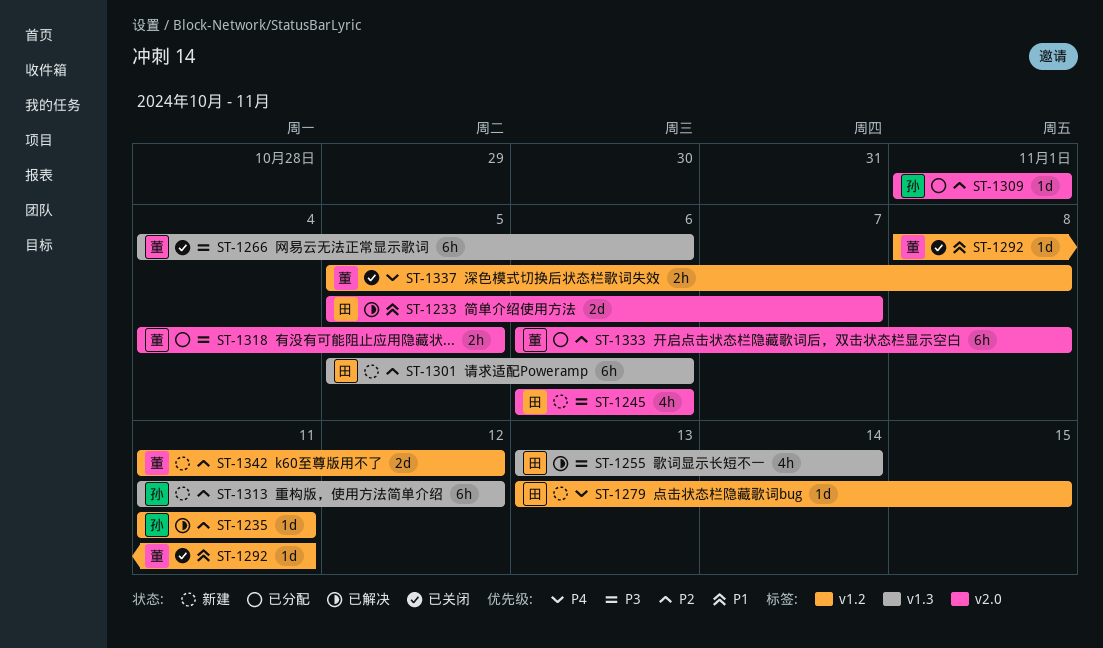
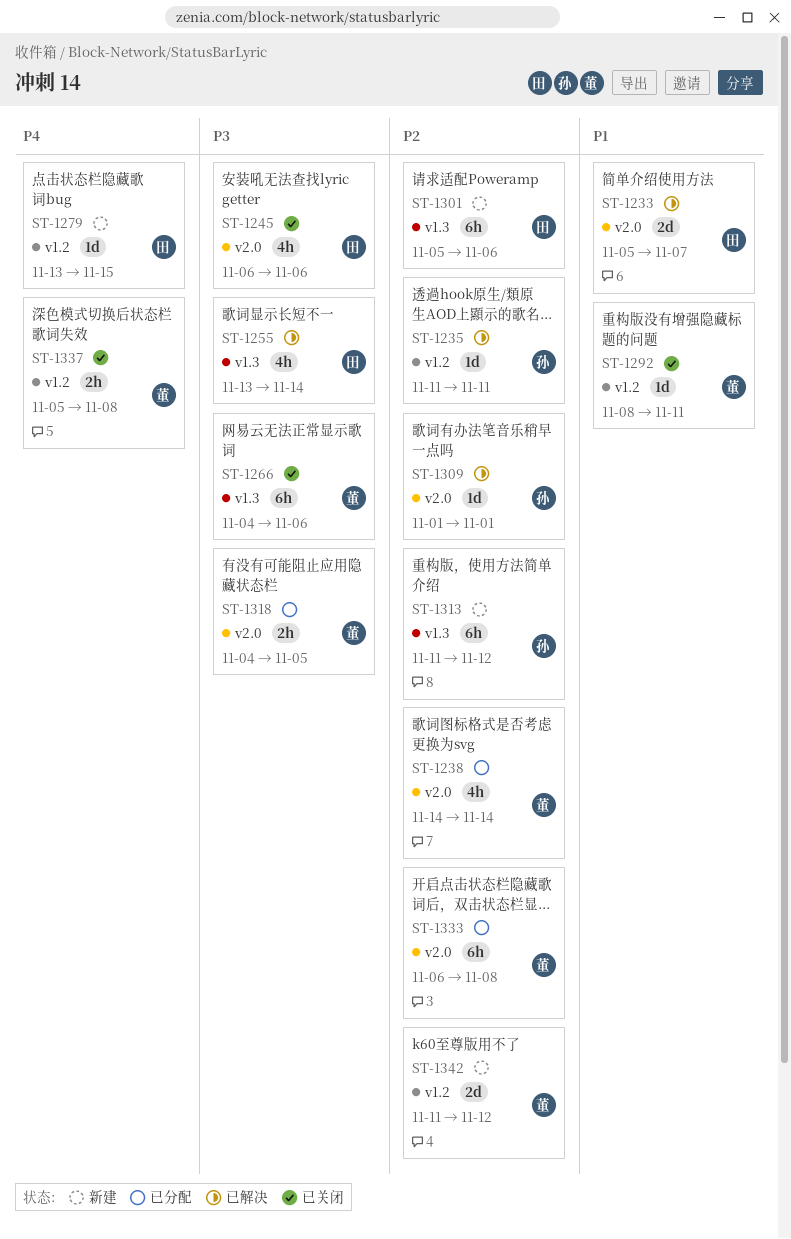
ST-1238: none -> present
ST-1245, status: 新建 -> 已关闭
ST-1309, status: 已分配 -> 已解决

